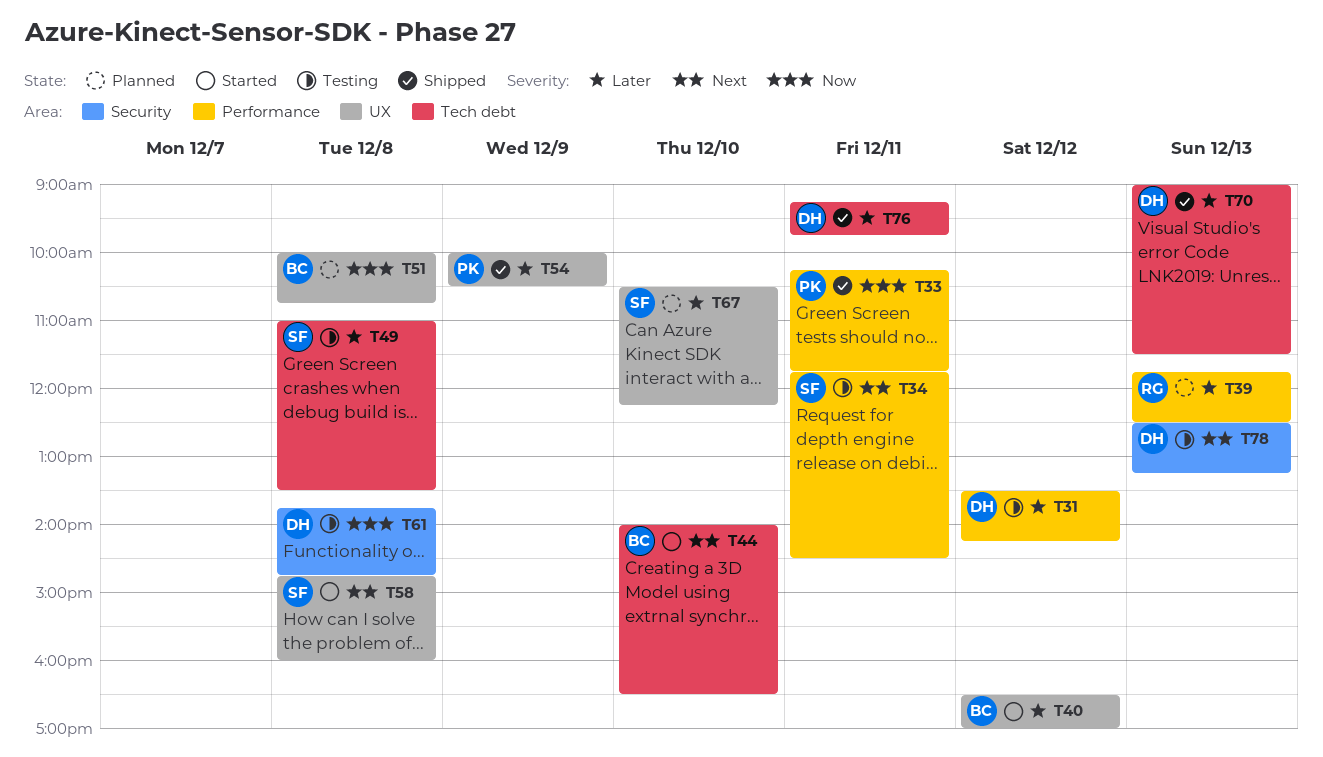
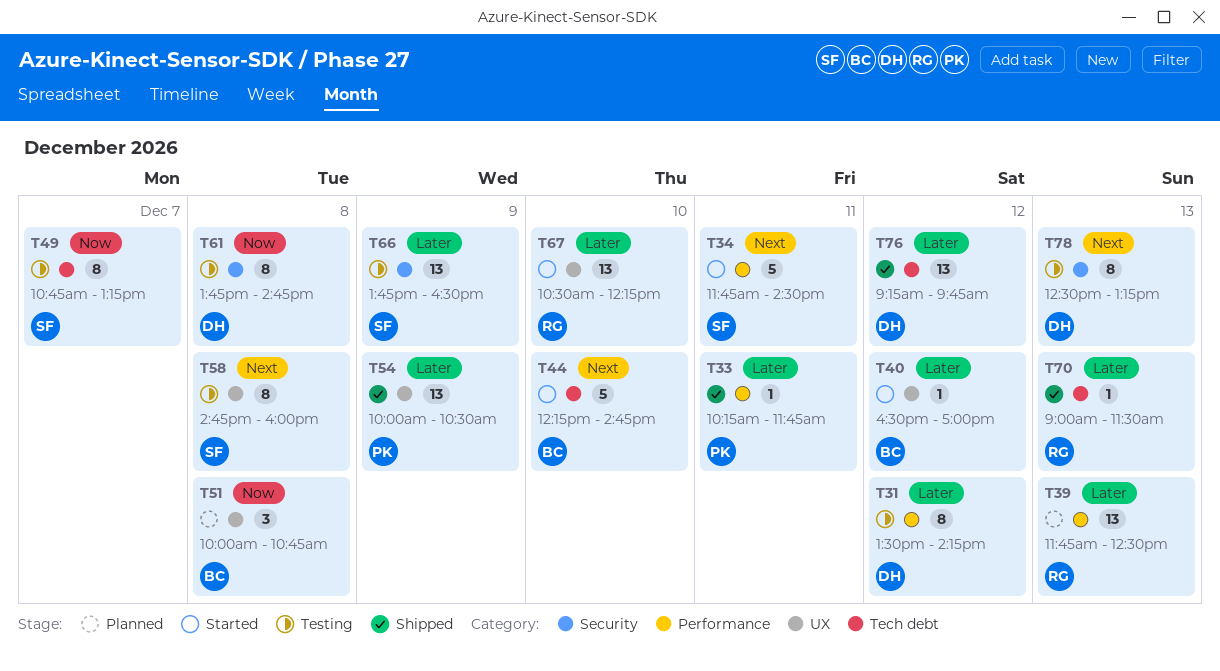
T33, priority: Now -> Later
T34, status: Testing -> Started
T44, begins: 14:00 -> 12:15
T44, ends: 16:30 -> 14:45
T49, priority: Later -> Now
T49, day: Dec 8 -> Dec 7
T49, begins: 11:00 -> 10:45
T49, ends: 13:30 -> 13:15
T58, status: Started -> Testing
T66: none -> present
T67, status: Planned -> Started
T67, owner: SF -> RG
T70, owner: DH -> RG
T76, day: Dec 11 -> Dec 12

